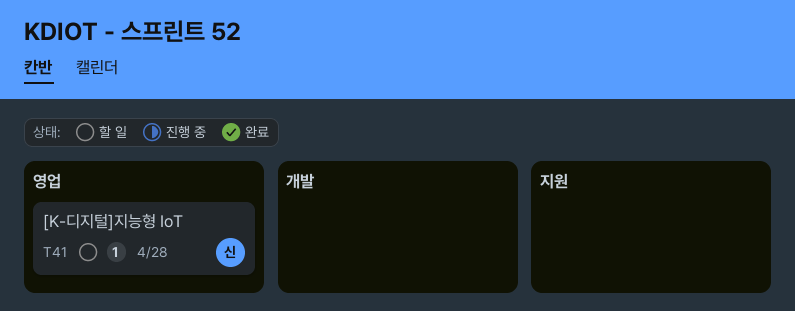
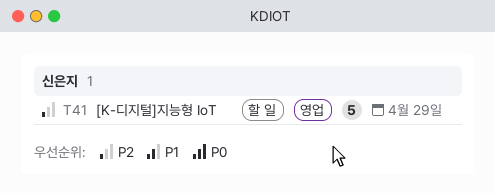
T41, estimate: 1 -> 5
T41, due: Apr 28 -> Apr 29

